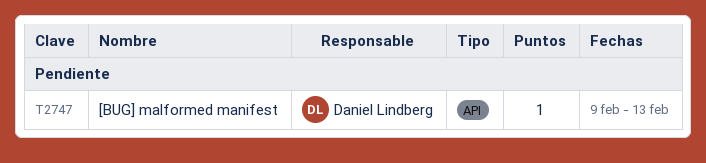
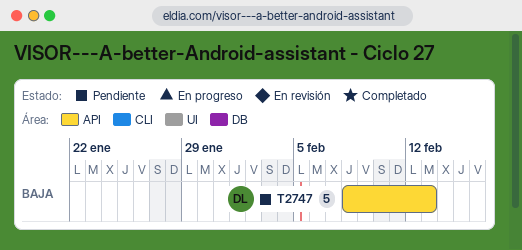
T2747, estimate: 1 -> 5
T2747, start: Feb 9 -> Feb 8

